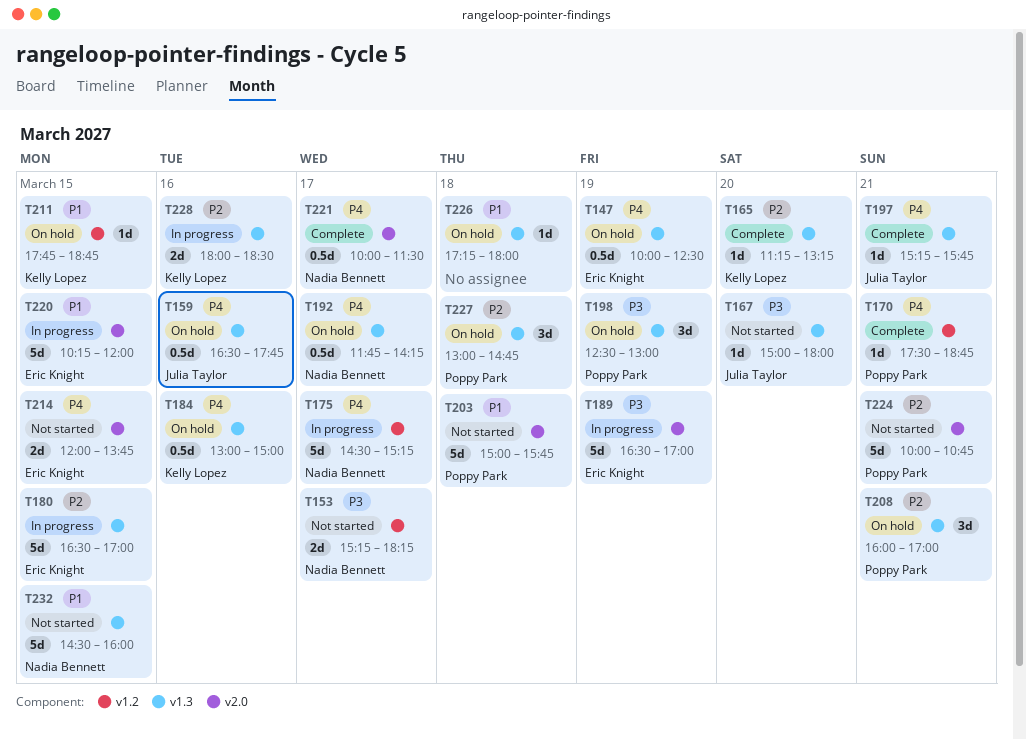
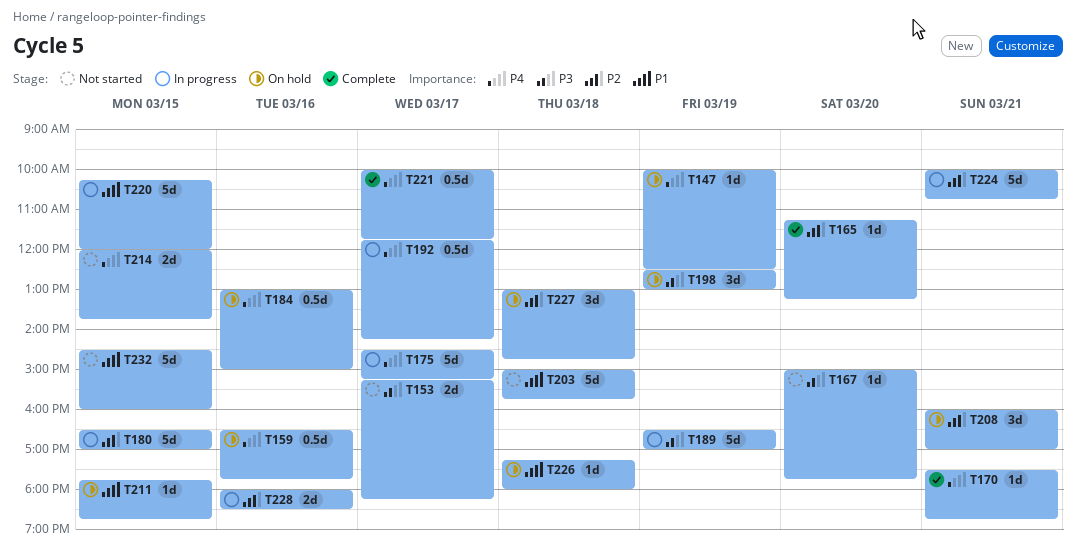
T147, estimate: 0.5d -> 1d
T167, ends: 18:00 -> 17:45
T192, status: On hold -> In progress
T197: present -> none
T221, ends: 11:30 -> 11:45
T224, status: Not started -> In progress

